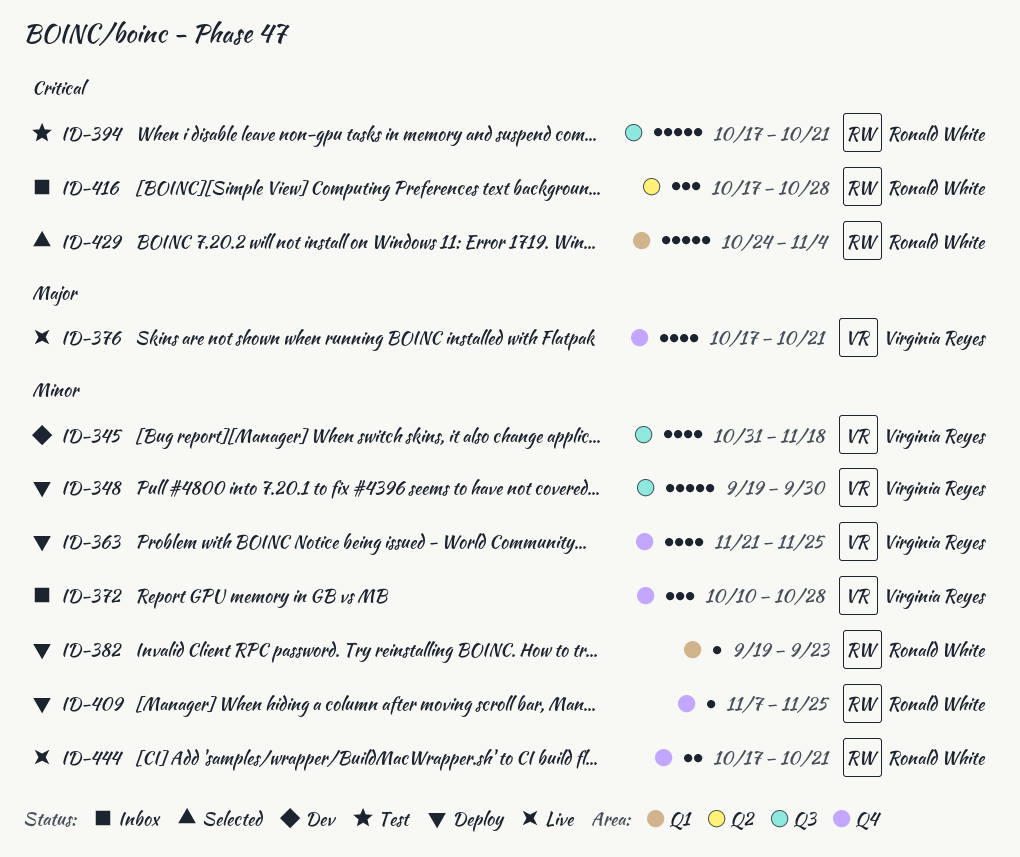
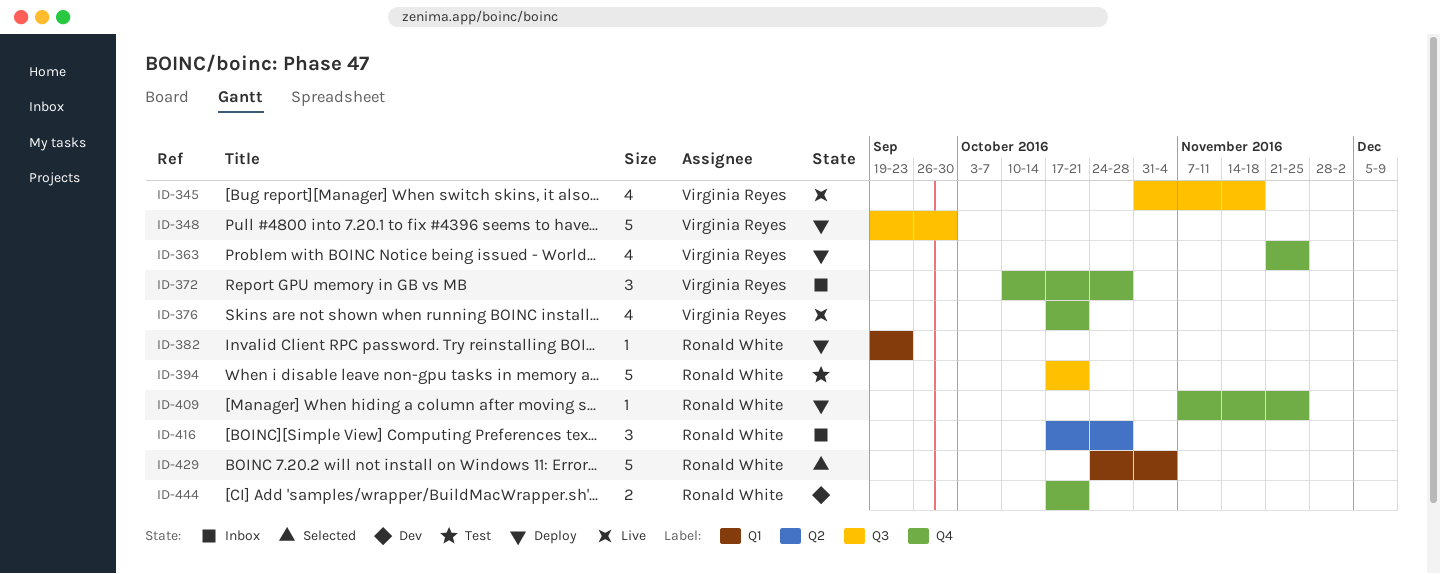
ID-345, status: Dev -> Live
ID-444, status: Live -> Dev

